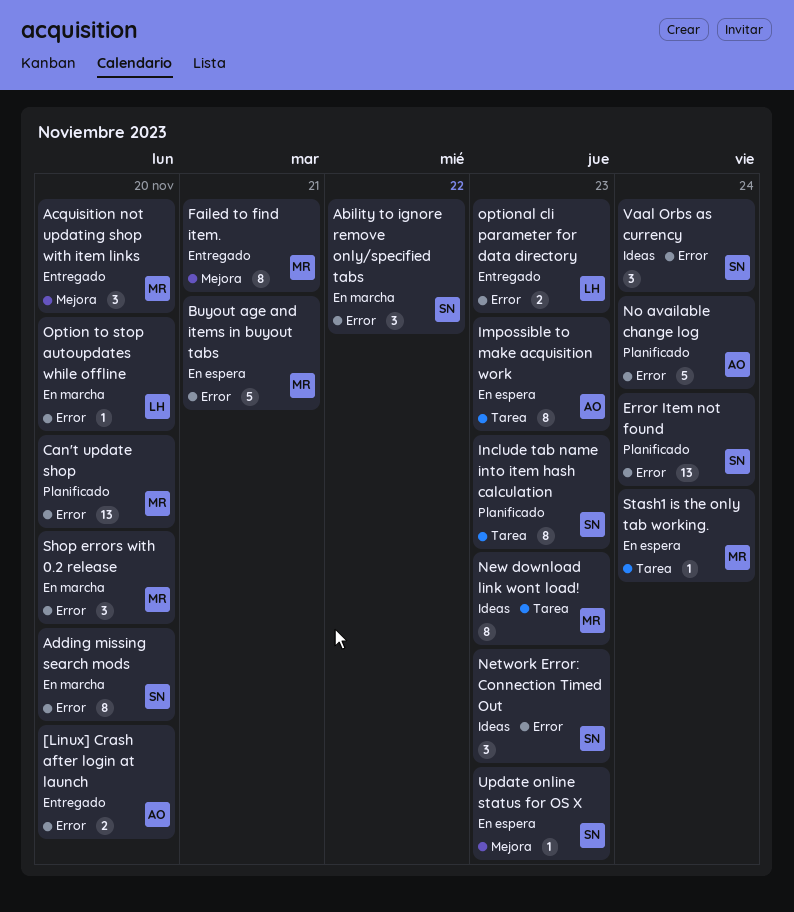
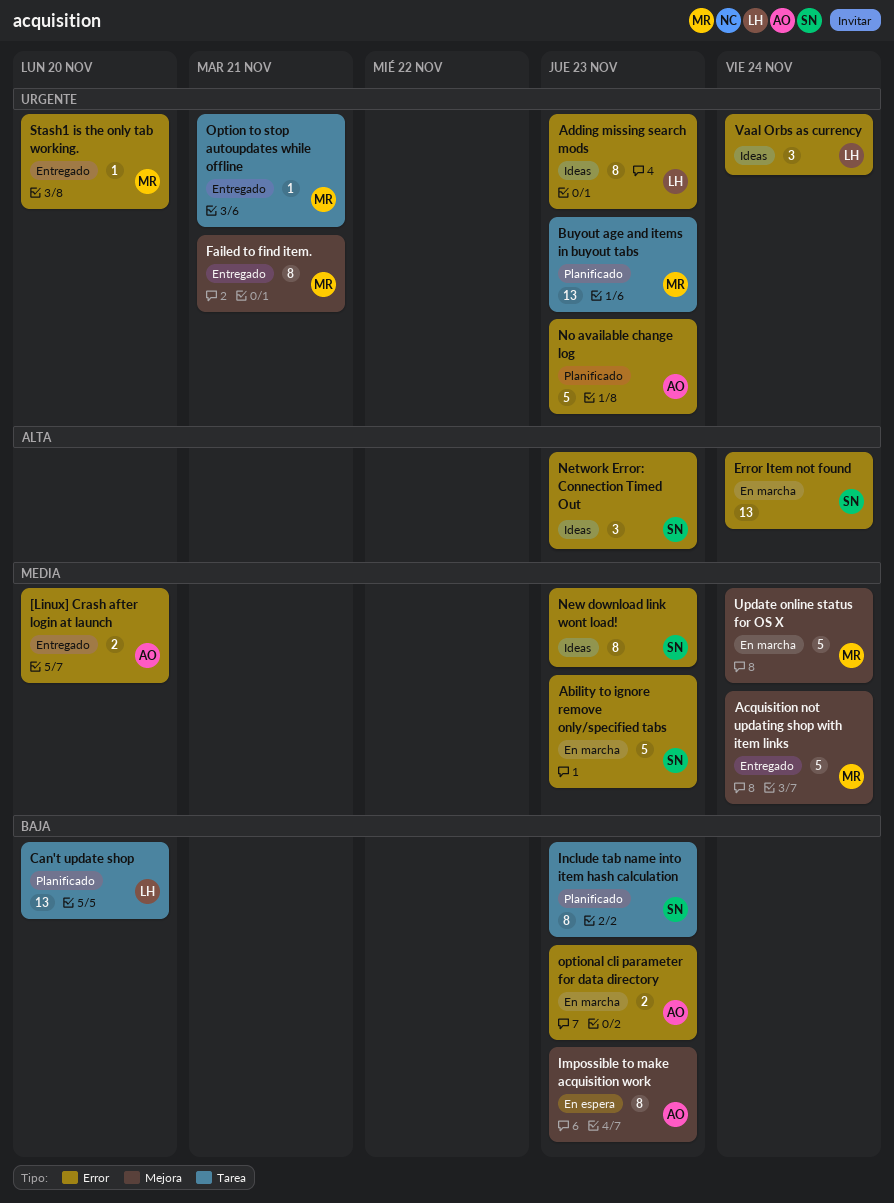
Ability to ignore remove only/specified tabs, estimate: 3 -> 5
Ability to ignore remove only/specified tabs, due: Nov 22 -> Nov 23
Acquisition not updating shop with item links, estimate: 3 -> 5
Acquisition not updating shop with item links, due: Nov 20 -> Nov 24
Adding missing search mods, status: En marcha -> Ideas
Adding missing search mods, owner: SN -> LH
Adding missing search mods, due: Nov 20 -> Nov 23
Buyout age and items in buyout tabs, status: En espera -> Planificado
Buyout age and items in buyout tabs, label: Error -> Tarea
Buyout age and items in buyout tabs, estimate: 5 -> 13
Buyout age and items in buyout tabs, due: Nov 21 -> Nov 23
Can't update shop, owner: MR -> LH
Can't update shop, label: Error -> Tarea
Error Item not found, status: Planificado -> En marcha
Impossible to make acquisition work, label: Tarea -> Mejora
New download link wont load!, owner: MR -> SN
New download link wont load!, label: Tarea -> Error
No available change log, due: Nov 24 -> Nov 23
Option to stop autoupdates while offline, status: En marcha -> Entregado
Option to stop autoupdates while offline, owner: LH -> MR
Option to stop autoupdates while offline, label: Error -> Tarea
Option to stop autoupdates while offline, due: Nov 20 -> Nov 21
optional cli parameter for data directory, status: Entregado -> En marcha
optional cli parameter for data directory, owner: LH -> AO
Shop errors with 0.2 release: present -> none
Stash1 is the only tab working., status: En espera -> Entregado
Stash1 is the only tab working., label: Tarea -> Error
Stash1 is the only tab working., due: Nov 24 -> Nov 20
Update online status for OS X, status: En espera -> En marcha
Update online status for OS X, owner: SN -> MR
Update online status for OS X, estimate: 1 -> 5
Update online status for OS X, due: Nov 23 -> Nov 24
Vaal Orbs as currency, owner: SN -> LH

